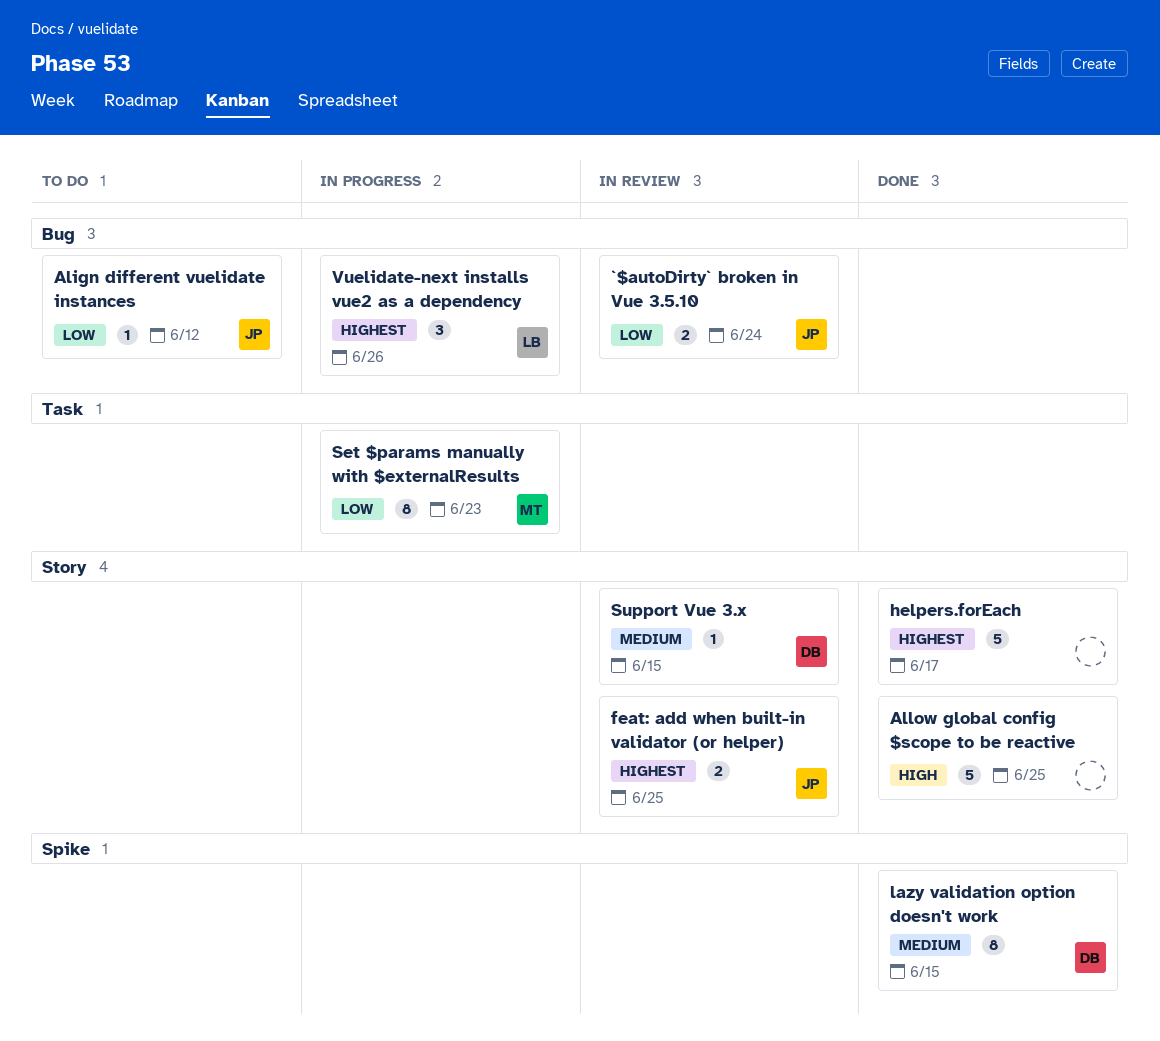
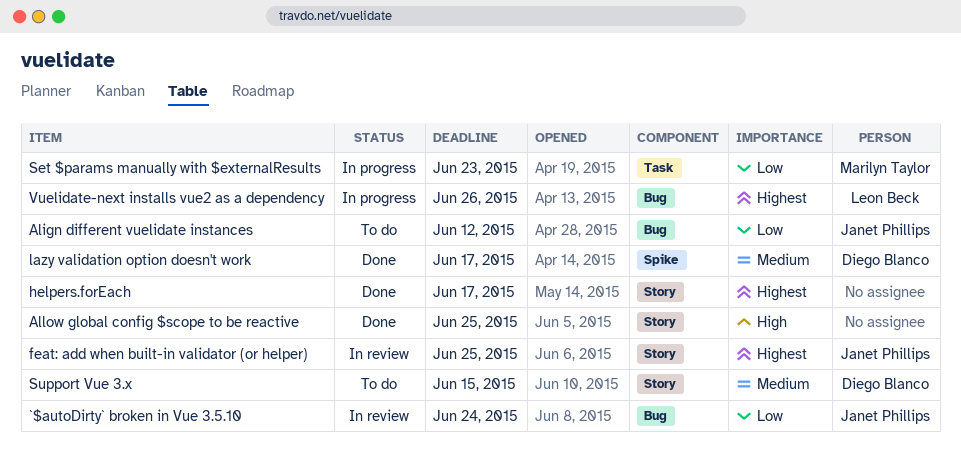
lazy validation option doesn't work, due: Jun 15 -> Jun 17
Support Vue 3.x, status: In review -> To do

